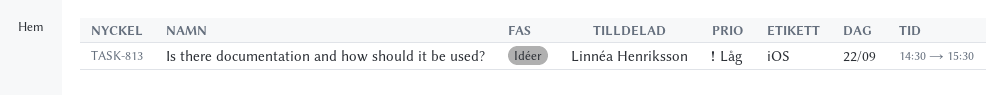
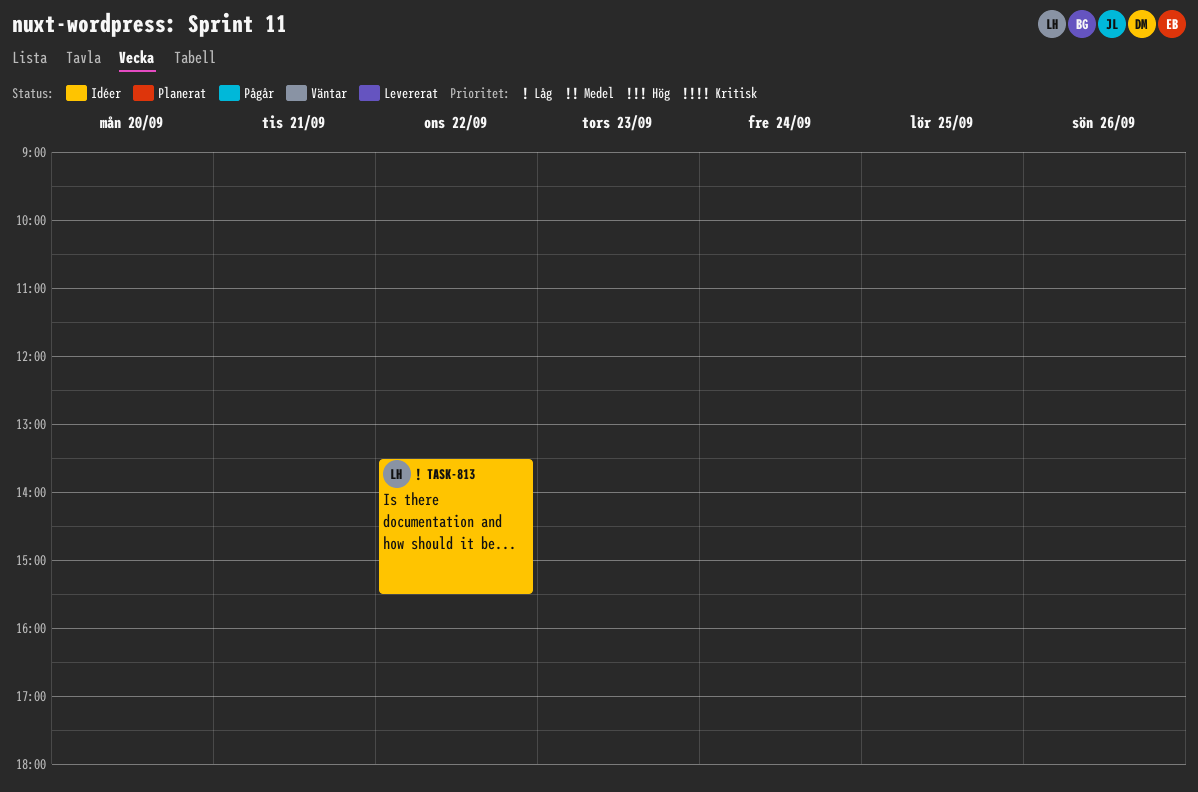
TASK-813, begins: 14:30 -> 13:30

